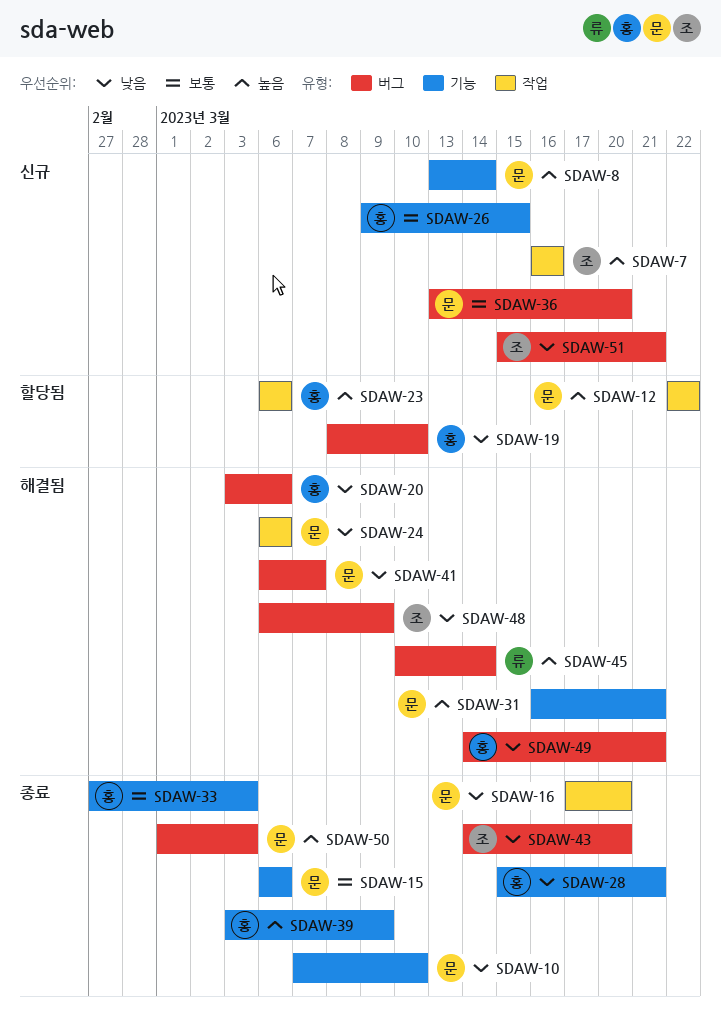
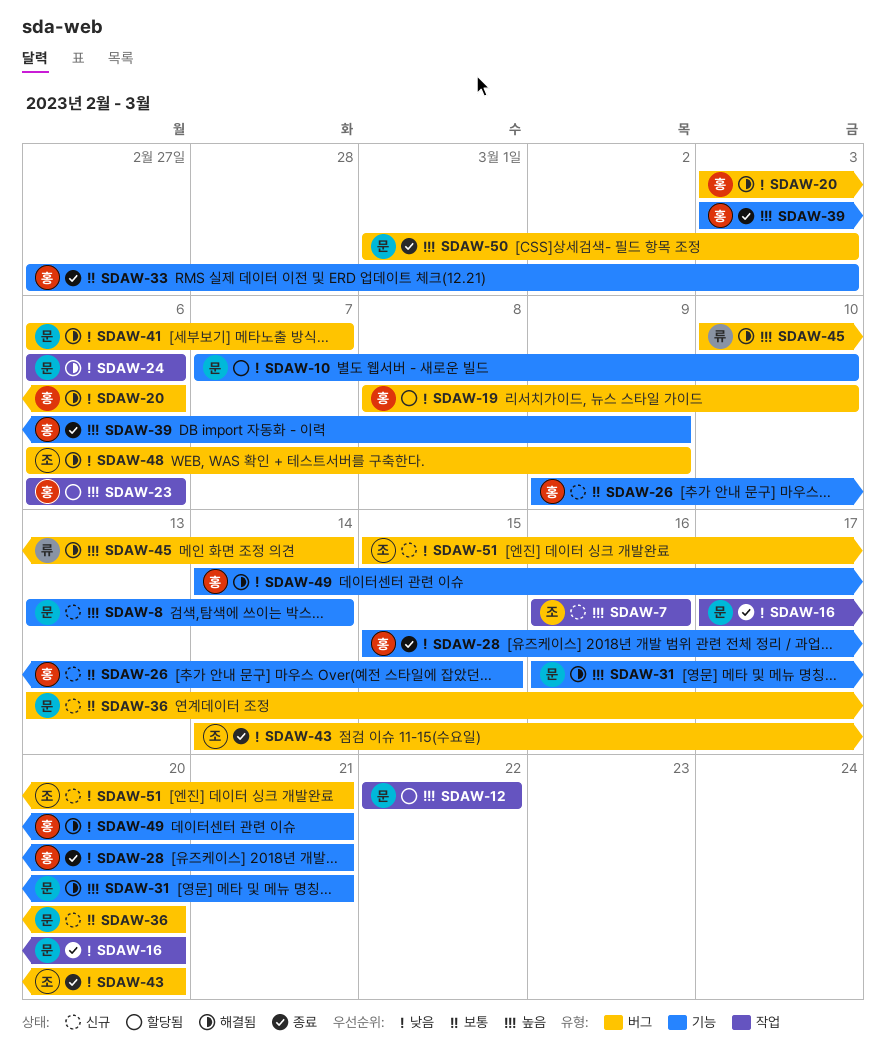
SDAW-10, status: 종료 -> 할당됨
SDAW-15: present -> none
SDAW-49, label: 버그 -> 기능

